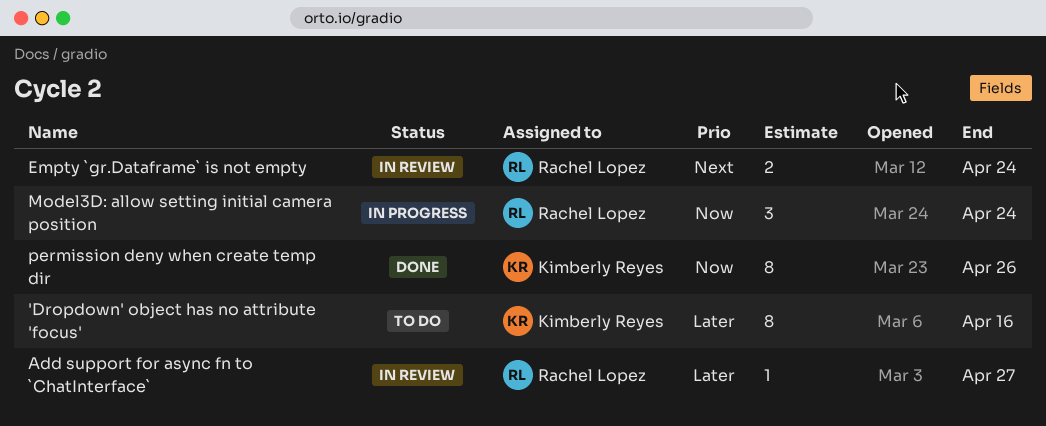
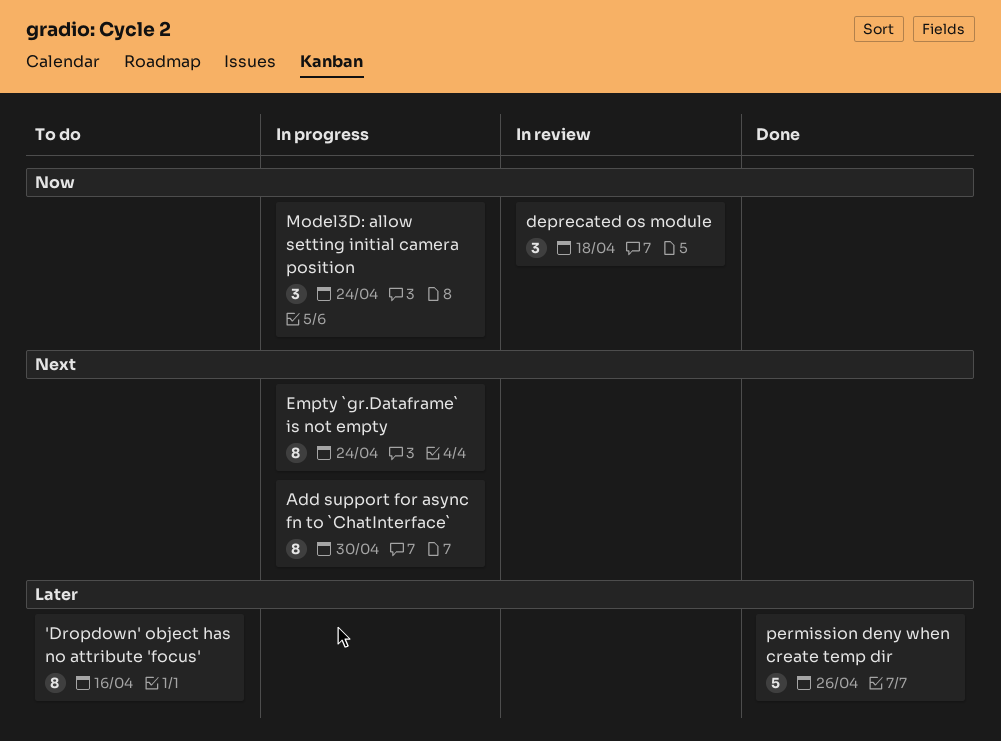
Add support for async fn to `ChatInterface`, status: In review -> In progress
Add support for async fn to `ChatInterface`, priority: Later -> Next
Add support for async fn to `ChatInterface`, estimate: 1 -> 8
Add support for async fn to `ChatInterface`, due: Apr 27 -> Apr 30
deprecated os module: none -> present
Empty `gr.Dataframe` is not empty, status: In review -> In progress
Empty `gr.Dataframe` is not empty, estimate: 2 -> 8
permission deny when create temp dir, priority: Now -> Later
permission deny when create temp dir, estimate: 8 -> 5

